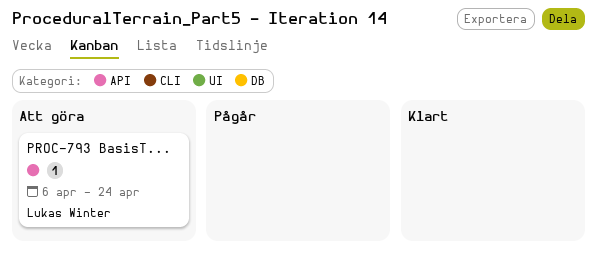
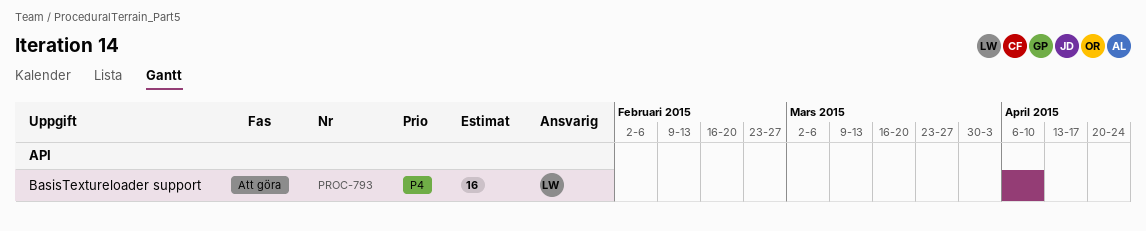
PROC-793, estimate: 1 -> 16
PROC-793, due: Apr 24 -> Apr 10

